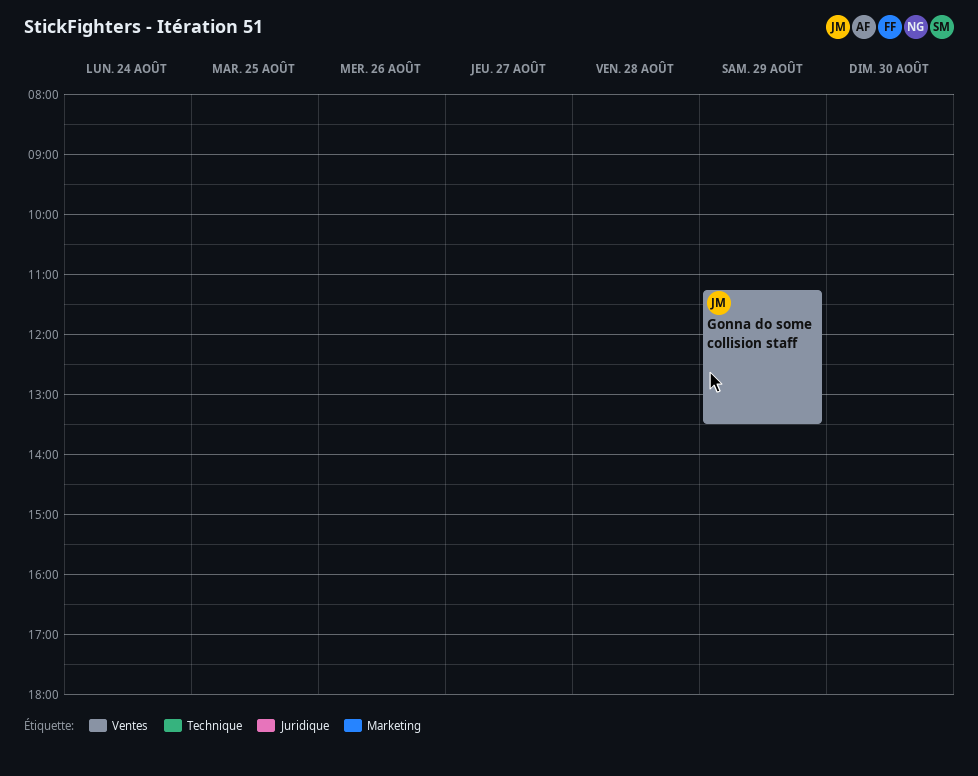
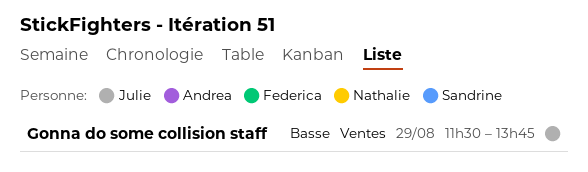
Gonna do some collision staff, begins: 11:15 -> 11:30
Gonna do some collision staff, ends: 13:30 -> 13:45

